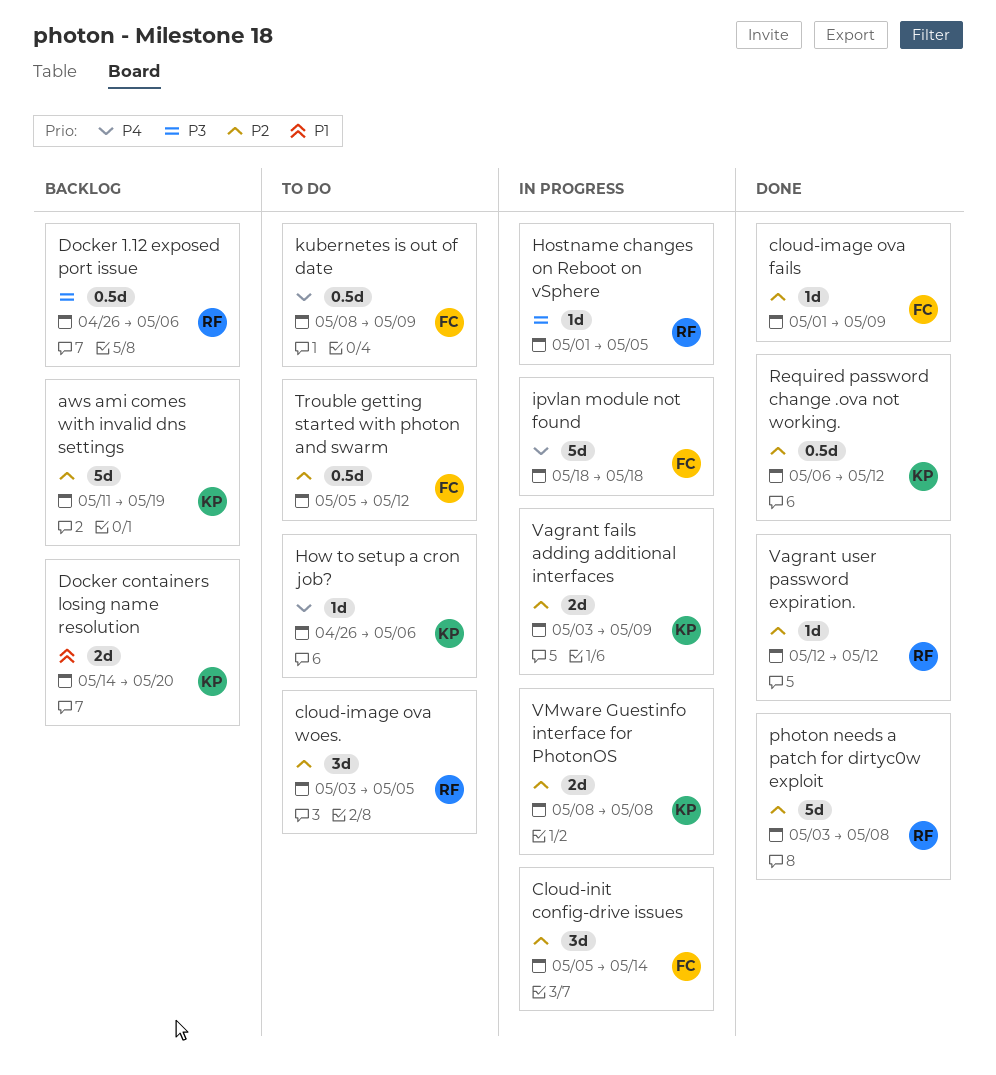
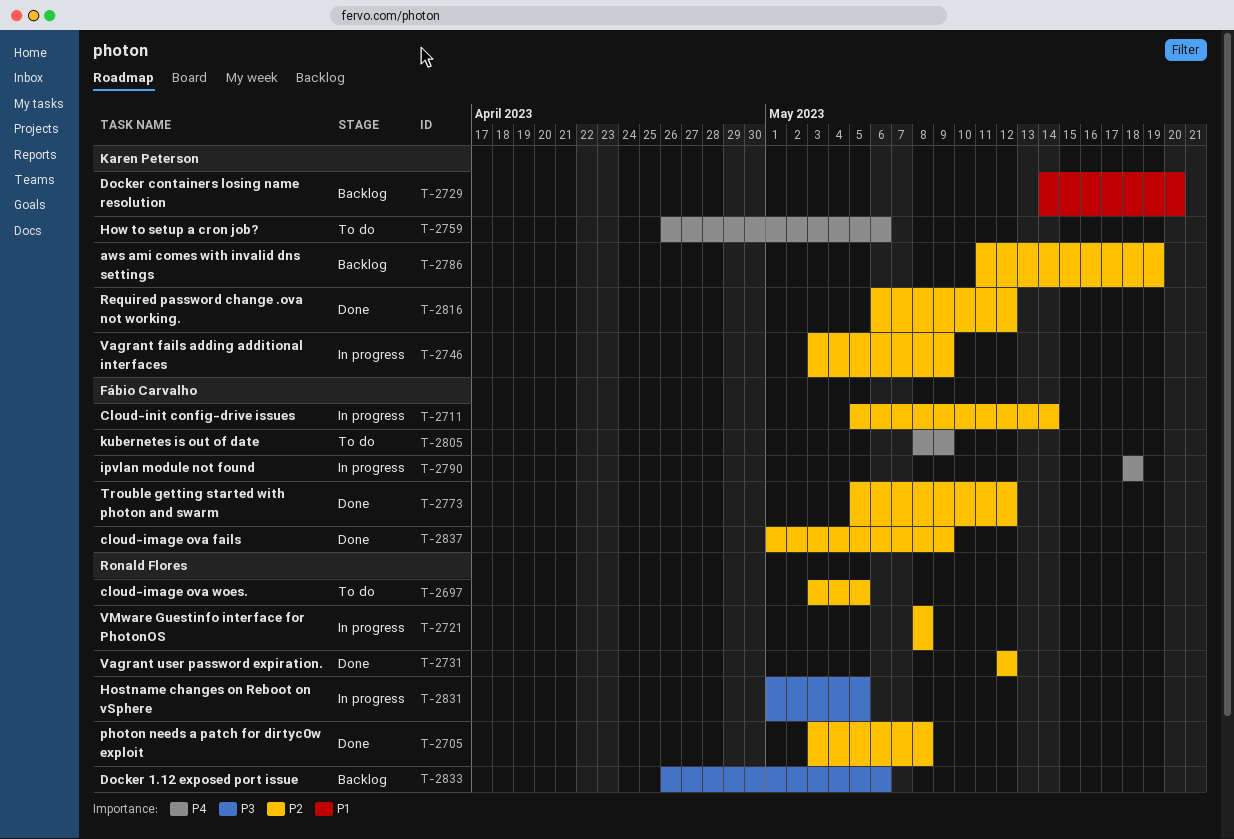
Trouble getting started with photon and swarm, status: To do -> Done
VMware Guestinfo interface for PhotonOS, owner: Karen Peterson -> Ronald Flores

